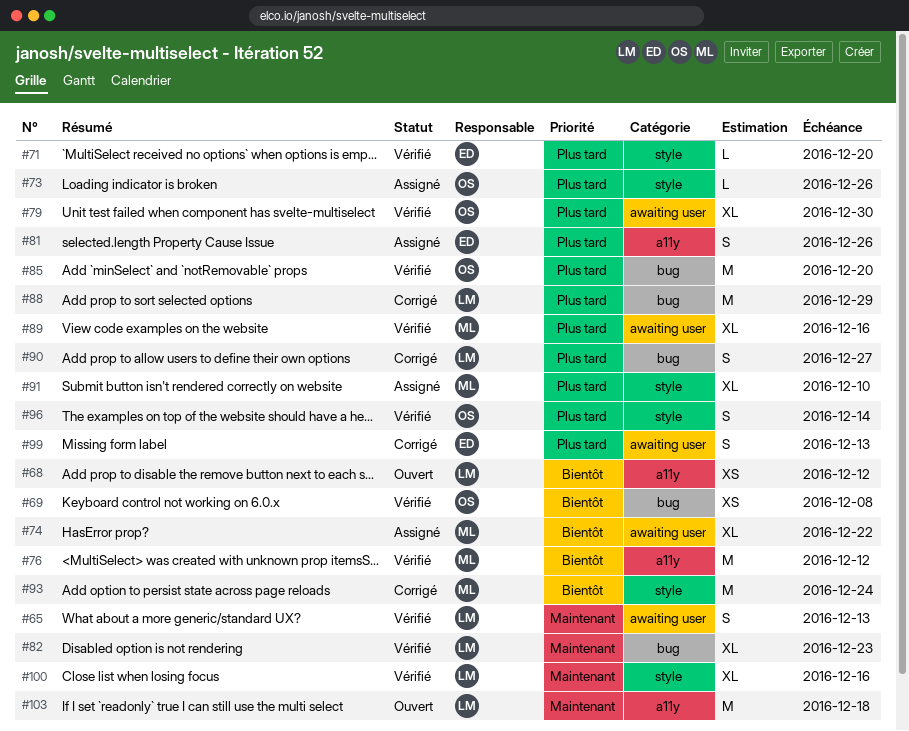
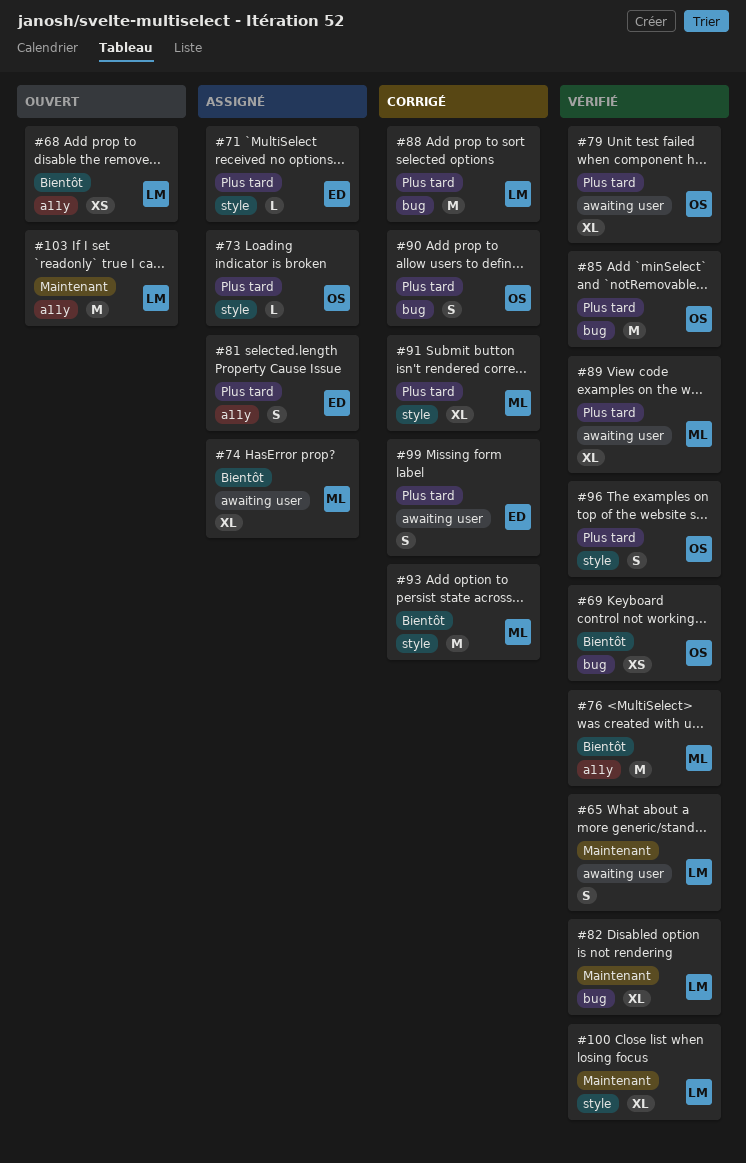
#71, status: Vérifié -> Assigné
#90, owner: LM -> OS
#91, status: Assigné -> Corrigé

